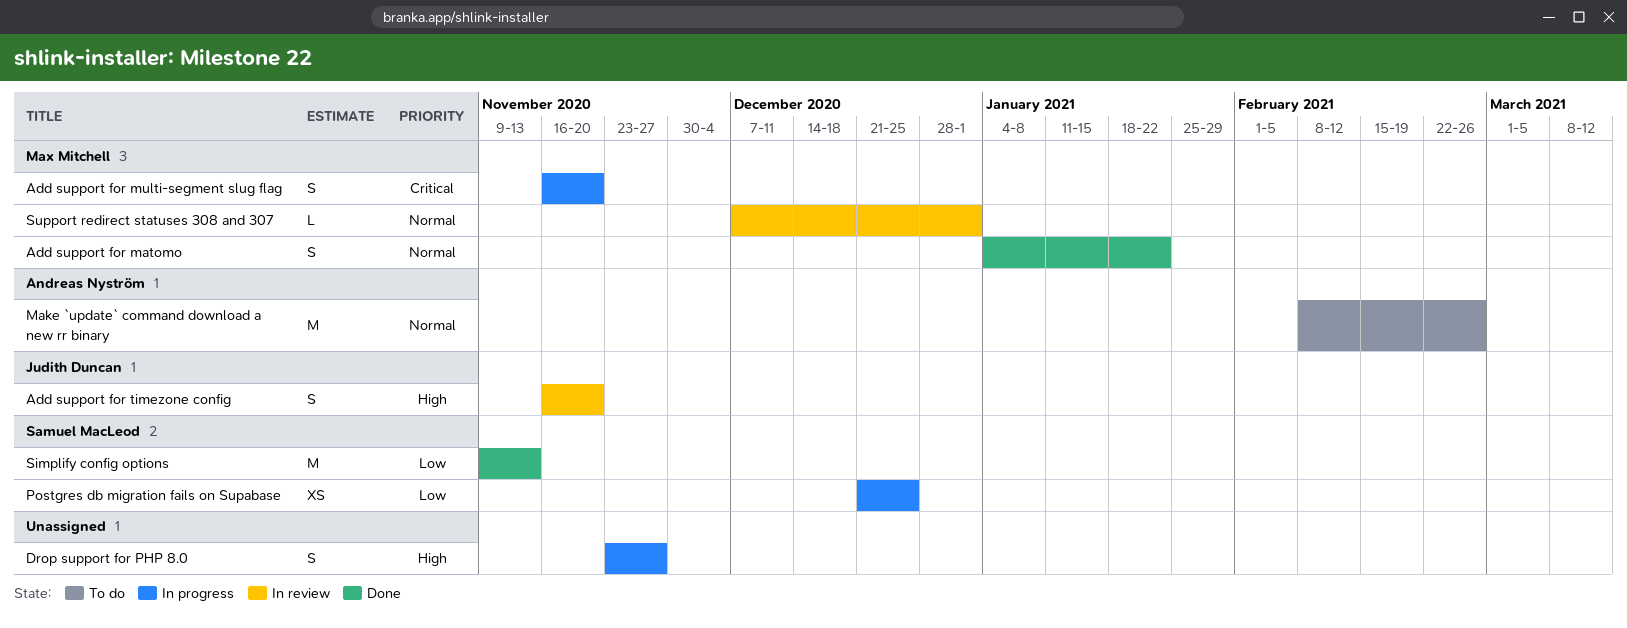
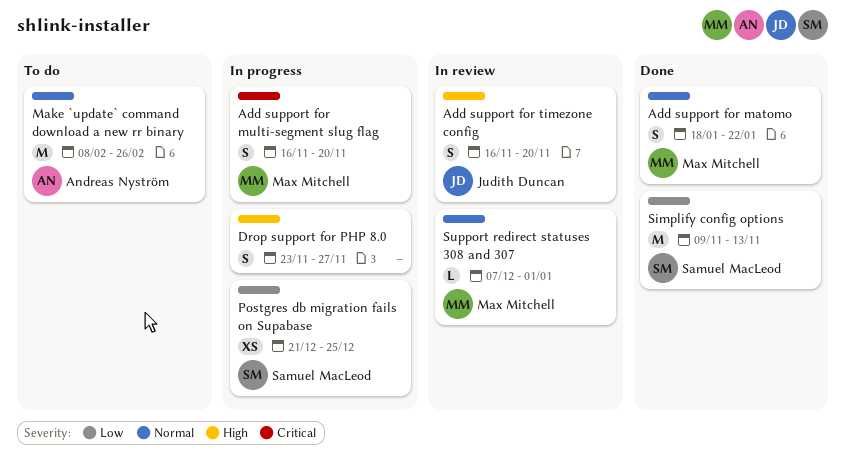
Add support for matomo, start: Jan 4 -> Jan 18

